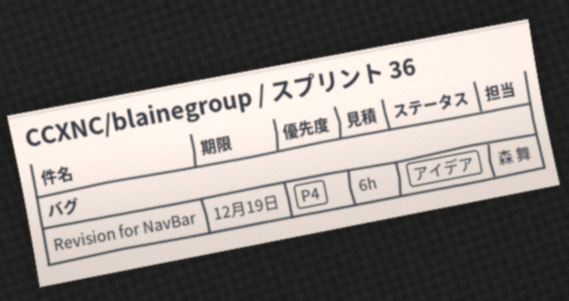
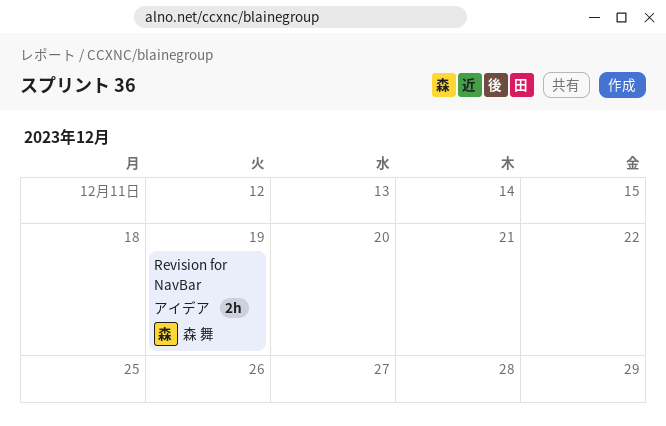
Revision for NavBar, estimate: 6h -> 2h

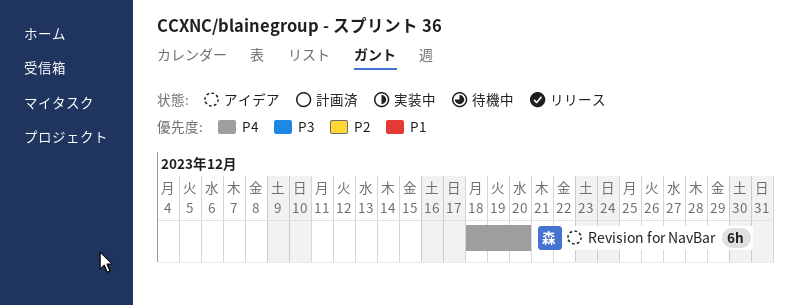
Revision for NavBar, estimate: 2h -> 6h
Revision for NavBar, due: Dec 19 -> Dec 20

